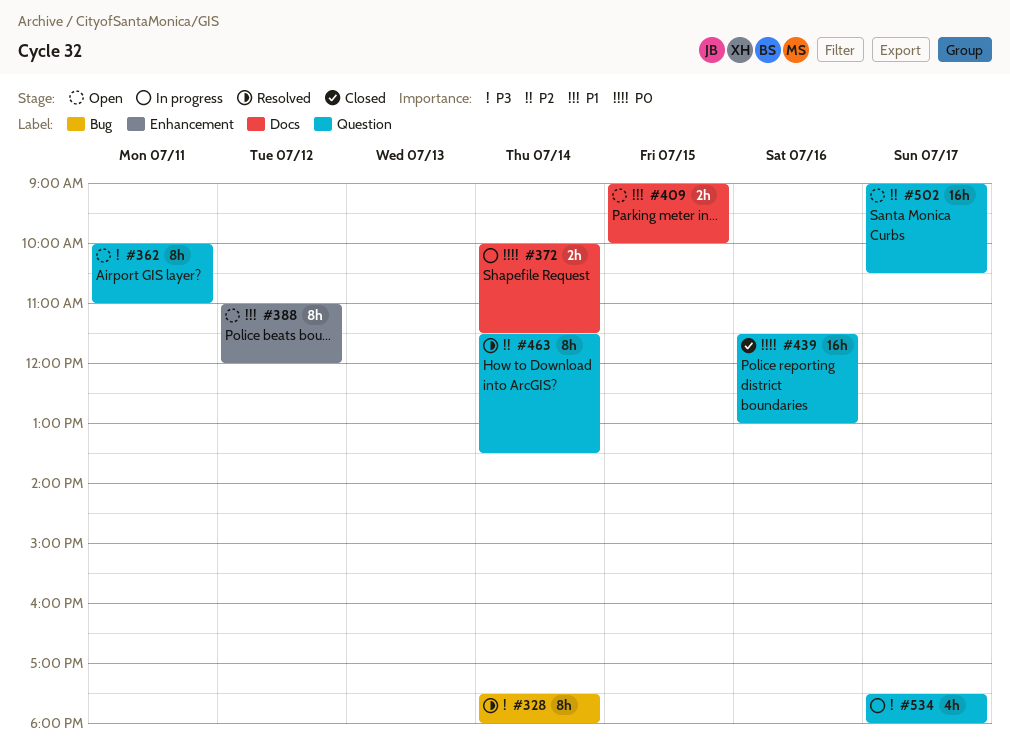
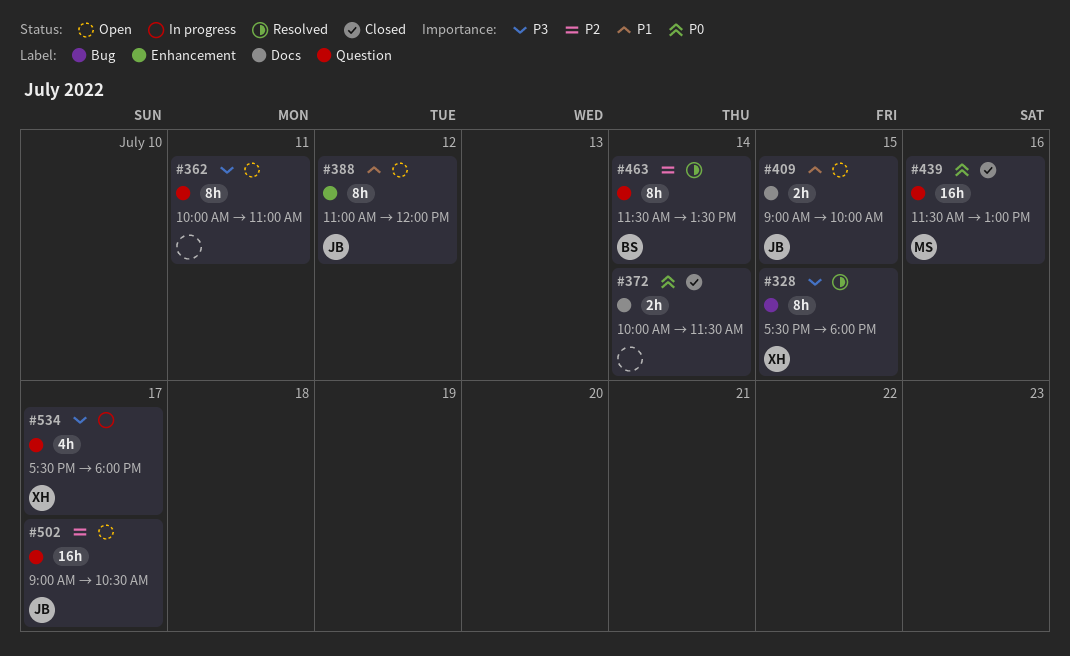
#328, day: Jul 14 -> Jul 15
#372, status: In progress -> Closed

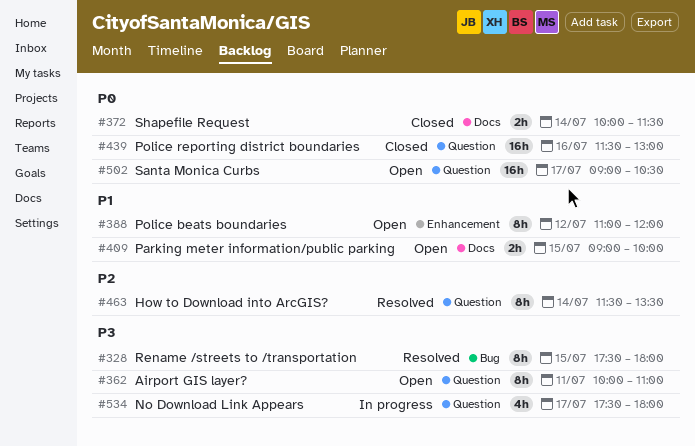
#502, priority: P2 -> P0

